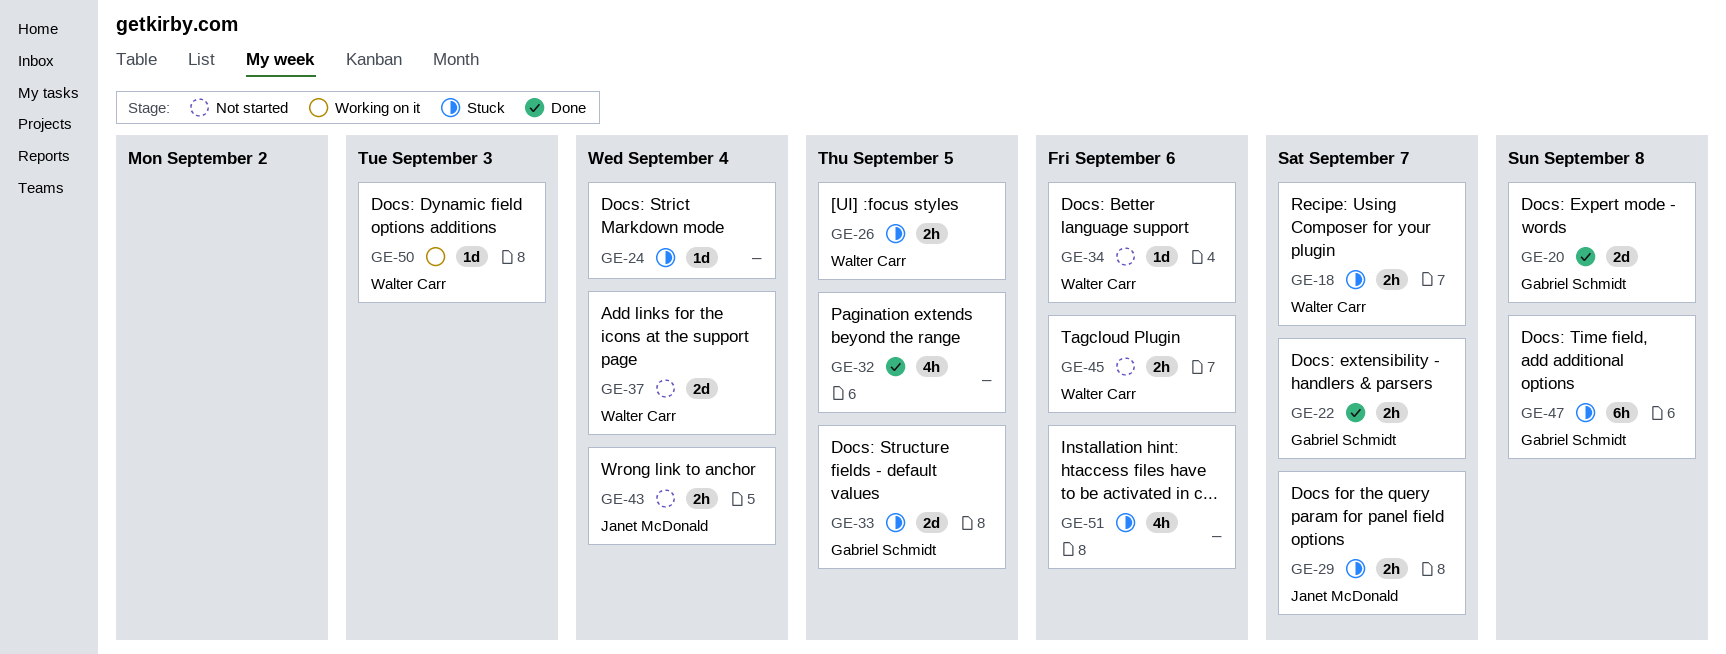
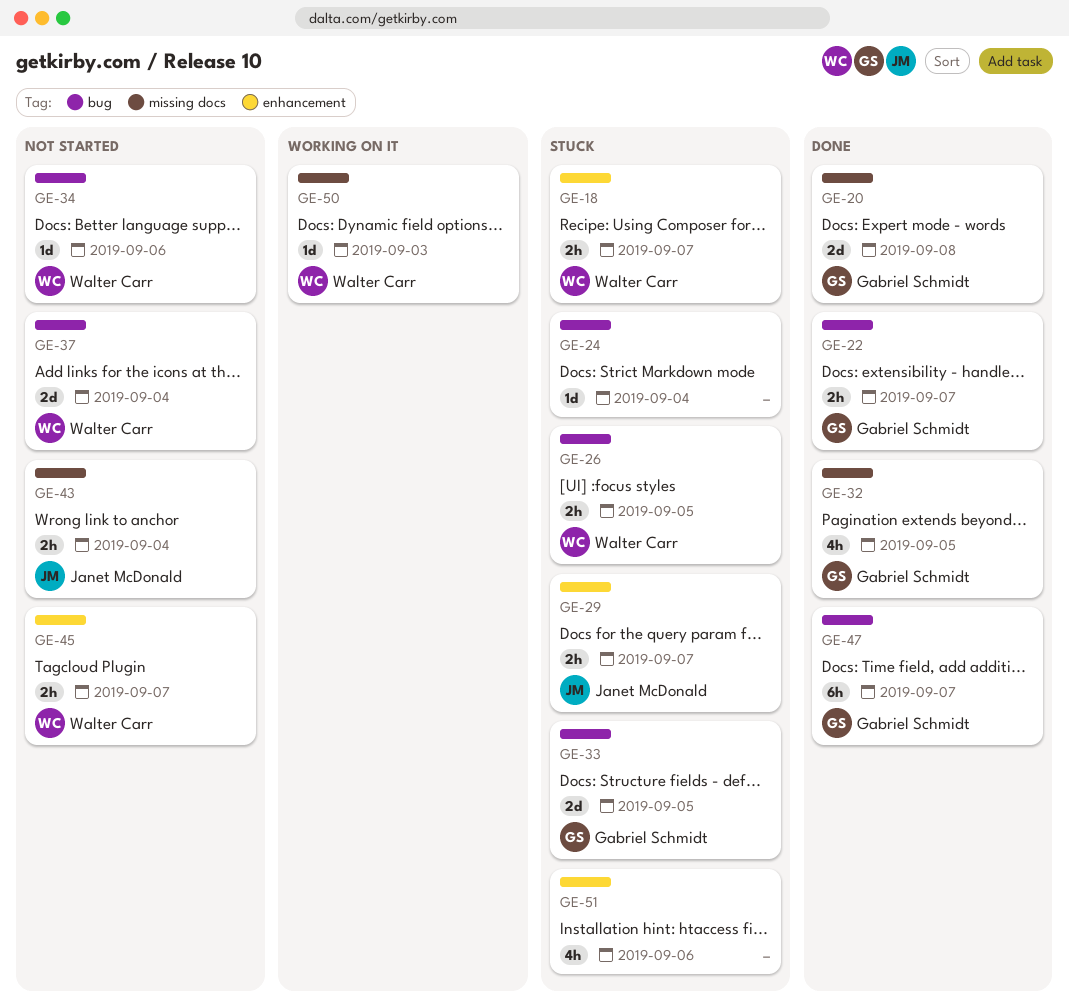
GE-32, owner: none -> Gabriel Schmidt
GE-45, due: Sep 6 -> Sep 7
GE-47, status: Stuck -> Done
GE-47, due: Sep 8 -> Sep 7

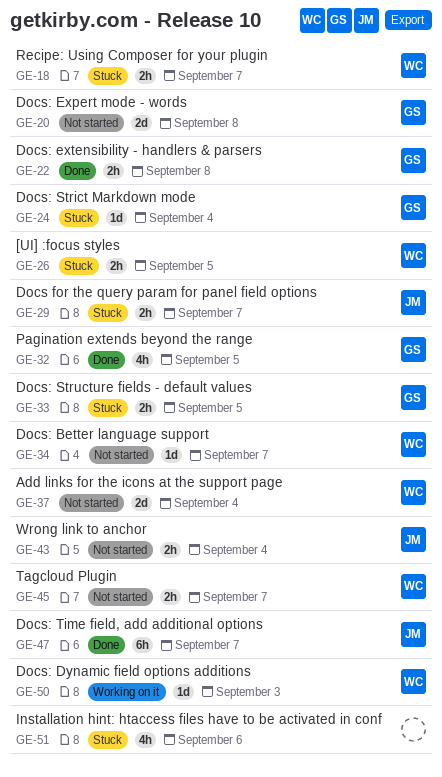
GE-20, status: Done -> Not started
GE-22, due: Sep 7 -> Sep 8
GE-24, owner: none -> Gabriel Schmidt
GE-33, estimate: 2d -> 2h
GE-34, due: Sep 6 -> Sep 7
GE-47, owner: Gabriel Schmidt -> Janet McDonald

